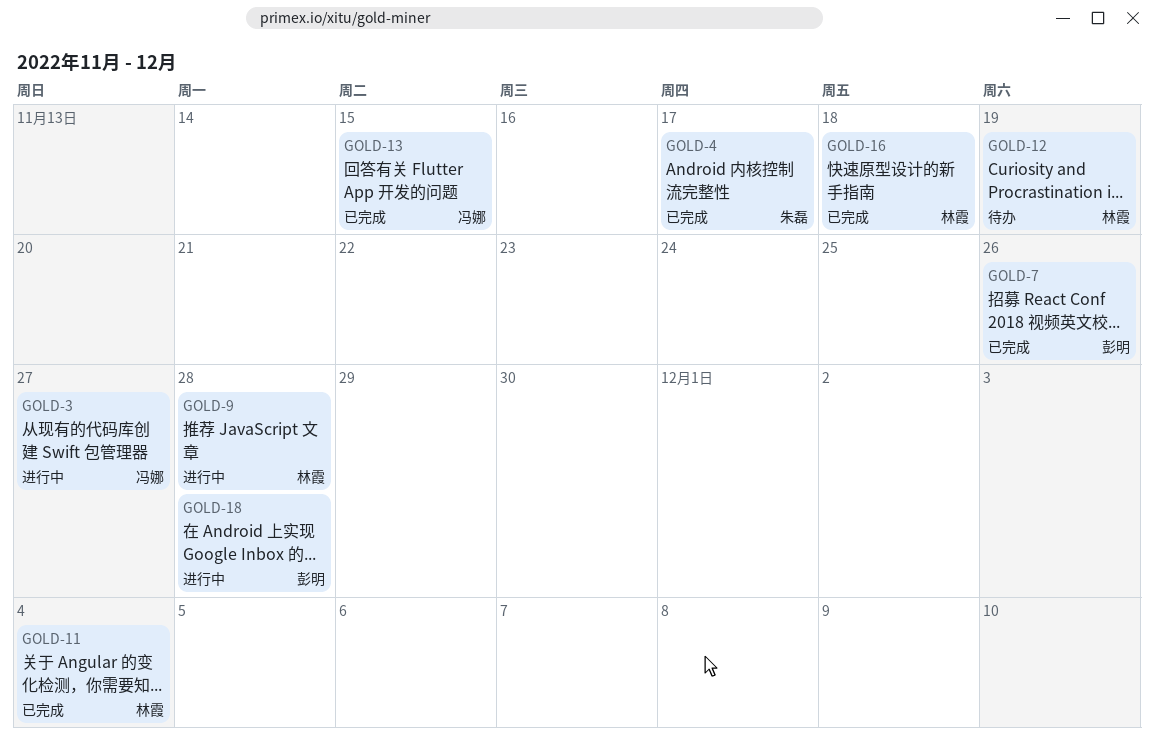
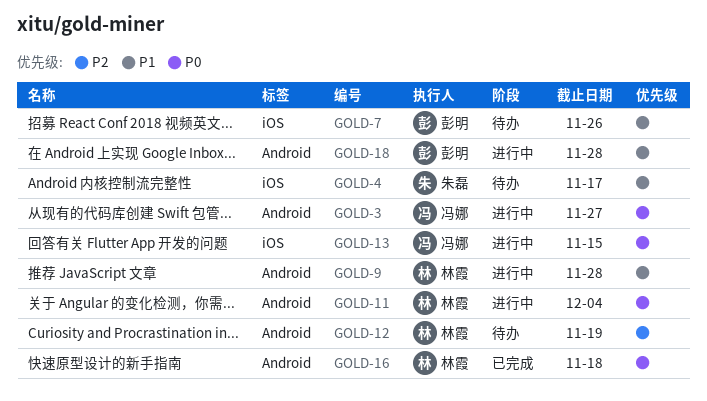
GOLD-4, status: 已完成 -> 待办
GOLD-7, status: 已完成 -> 待办
GOLD-11, status: 已完成 -> 进行中
GOLD-13, status: 已完成 -> 进行中

